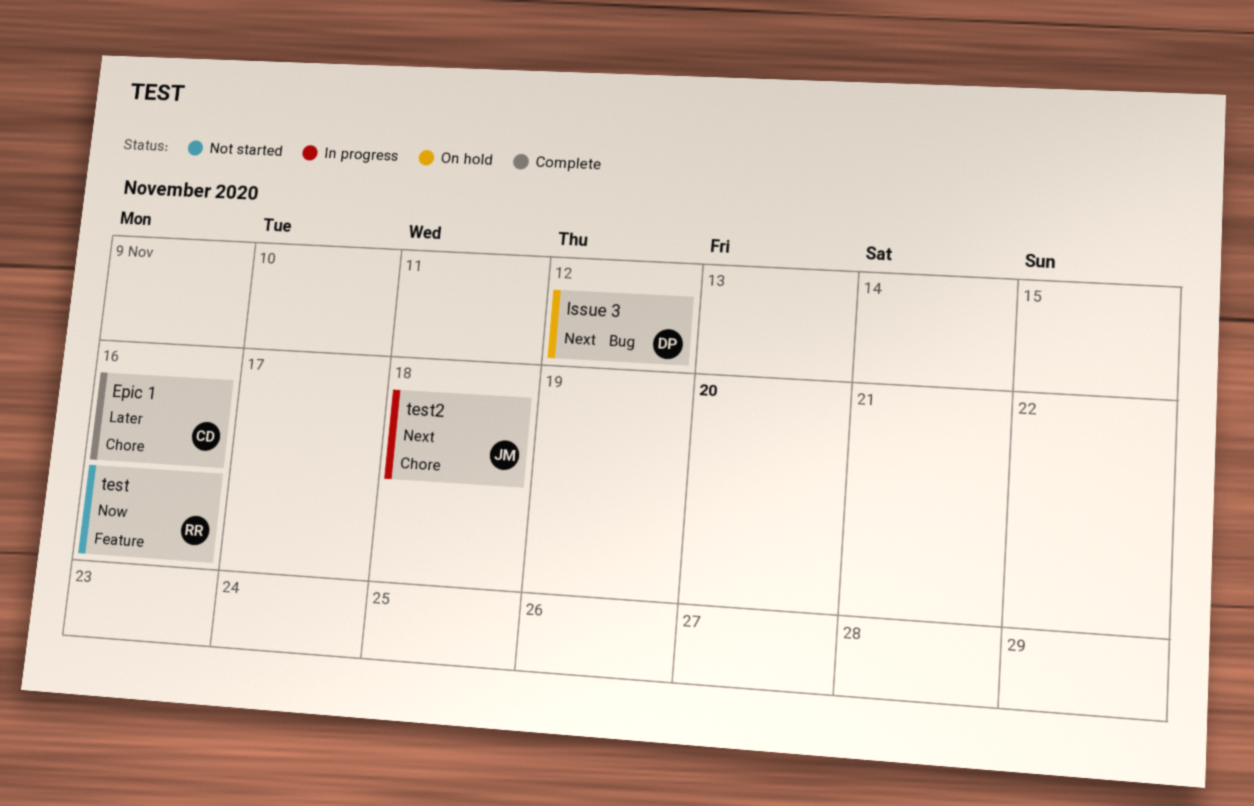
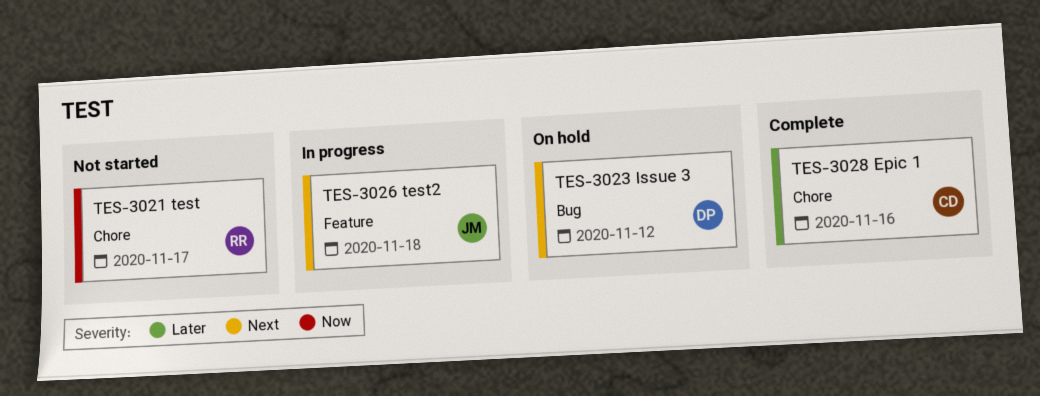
test, label: Feature -> Chore
test, due: Nov 16 -> Nov 17
test2, label: Chore -> Feature

